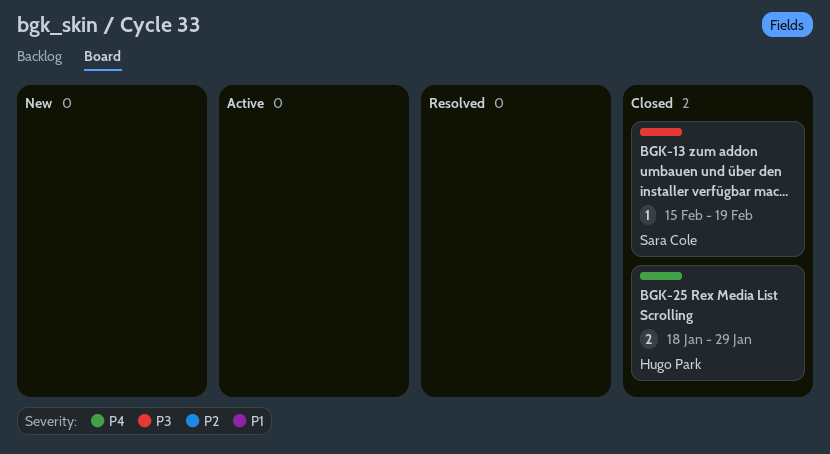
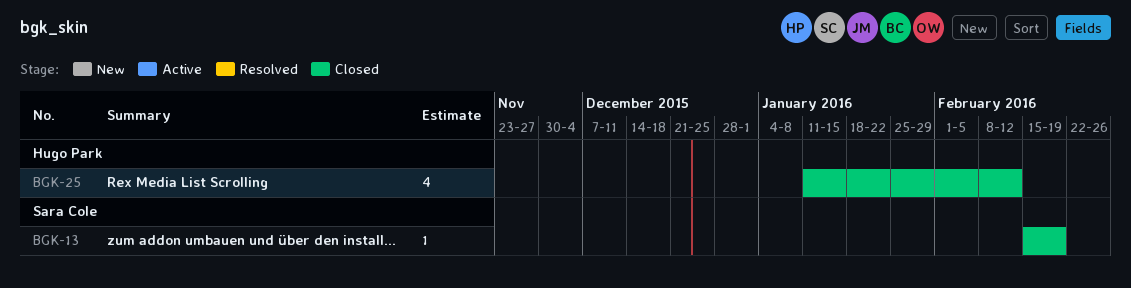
BGK-25, estimate: 2 -> 4
BGK-25, start: Jan 18 -> Jan 11
BGK-25, due: Jan 29 -> Feb 12

